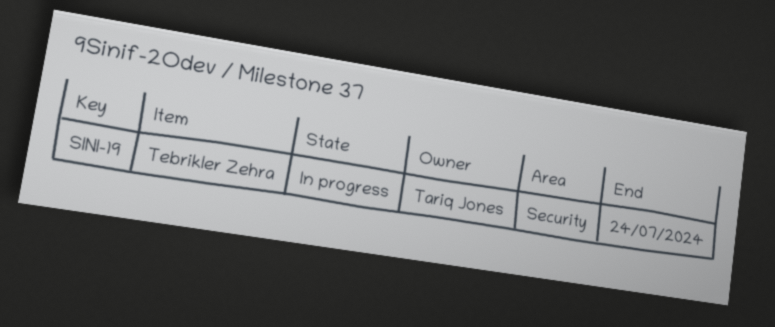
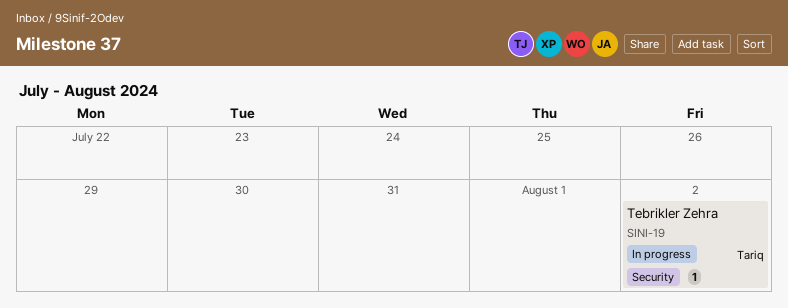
SINI-19, due: Jul 24 -> Aug 2

